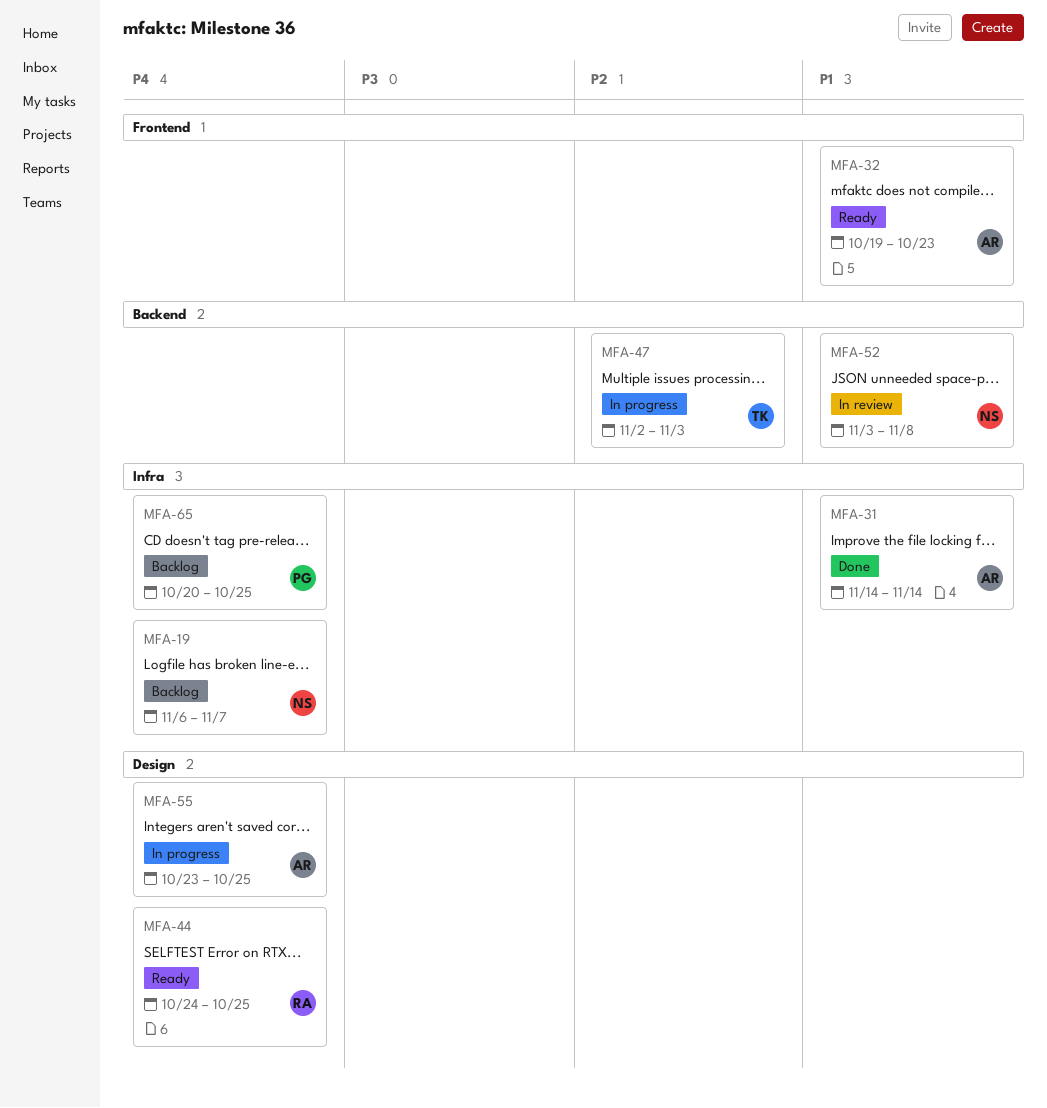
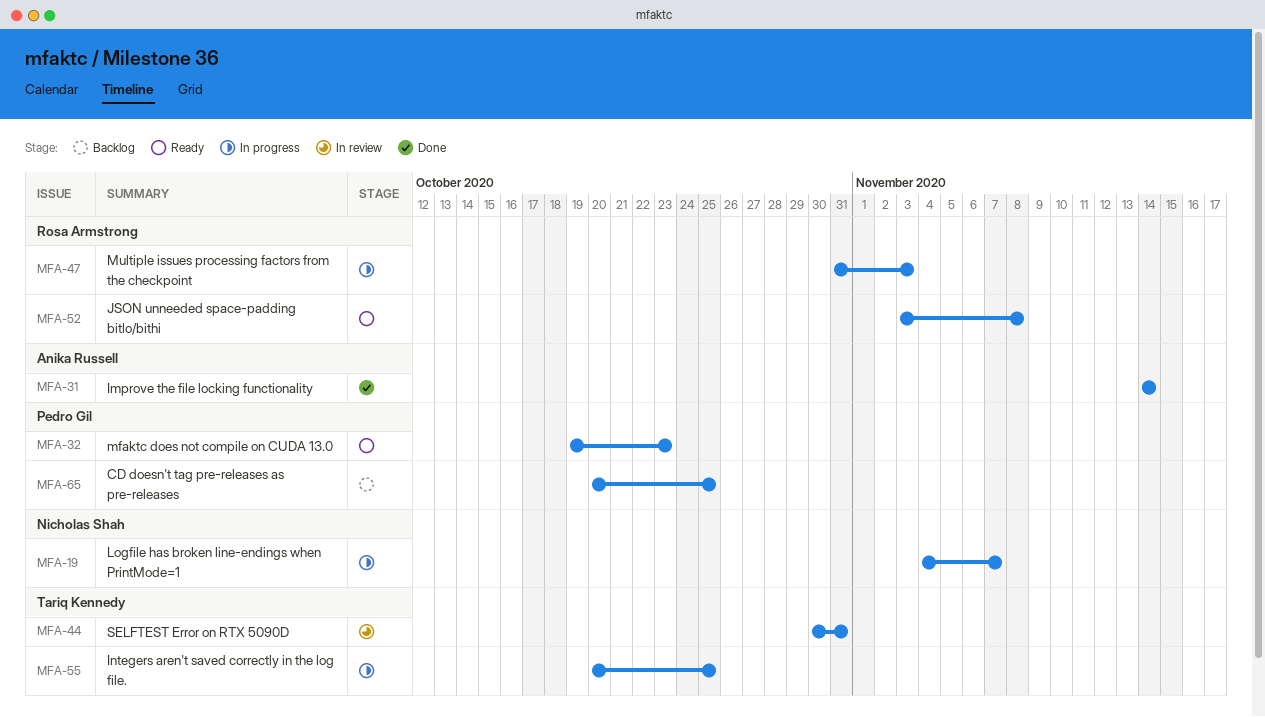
MFA-19, status: Backlog -> In progress
MFA-19, start: Nov 6 -> Nov 4
MFA-32, owner: Anika Russell -> Pedro Gil
MFA-44, status: Ready -> In review
MFA-44, owner: Rosa Armstrong -> Tariq Kennedy
MFA-44, start: Oct 24 -> Oct 30
MFA-44, due: Oct 25 -> Oct 31
MFA-47, owner: Tariq Kennedy -> Rosa Armstrong
MFA-47, start: Nov 2 -> Oct 31
MFA-52, status: In review -> Ready
MFA-52, owner: Nicholas Shah -> Rosa Armstrong
MFA-55, owner: Anika Russell -> Tariq Kennedy
MFA-55, start: Oct 23 -> Oct 20

